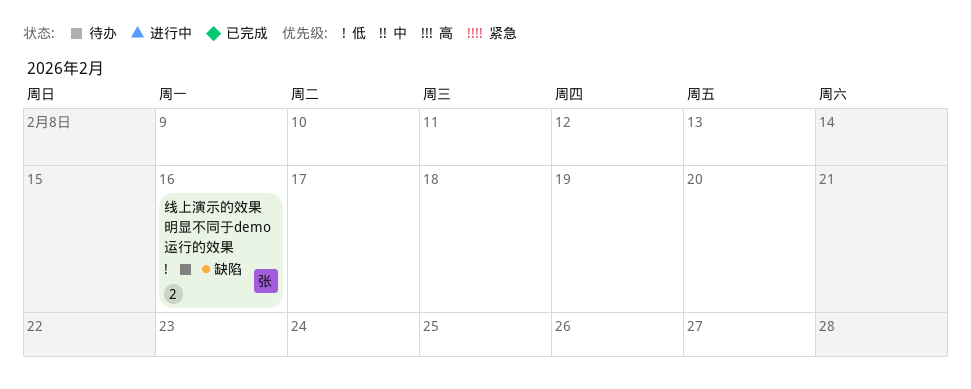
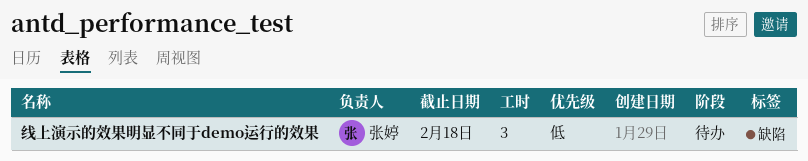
线上演示的效果明显不同于demo运行的效果, estimate: 2 -> 3
线上演示的效果明显不同于demo运行的效果, due: Feb 16 -> Feb 18

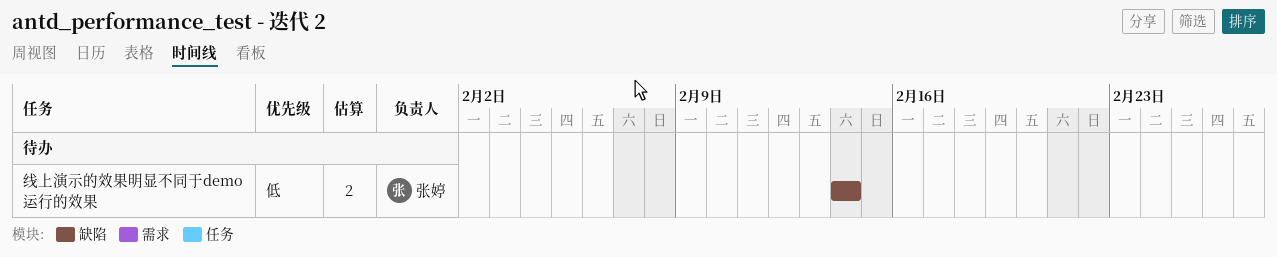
线上演示的效果明显不同于demo运行的效果, estimate: 3 -> 2
线上演示的效果明显不同于demo运行的效果, due: Feb 18 -> Feb 14

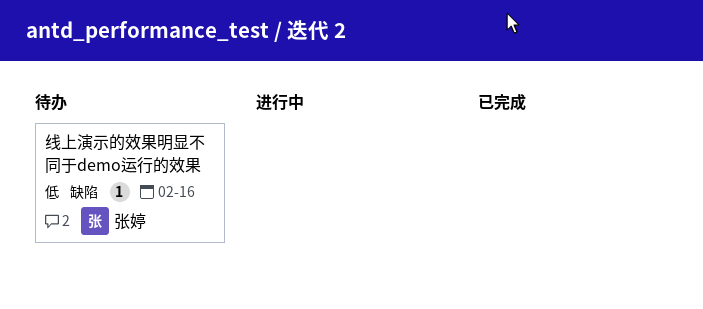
线上演示的效果明显不同于demo运行的效果, estimate: 2 -> 1
线上演示的效果明显不同于demo运行的效果, due: Feb 14 -> Feb 16

